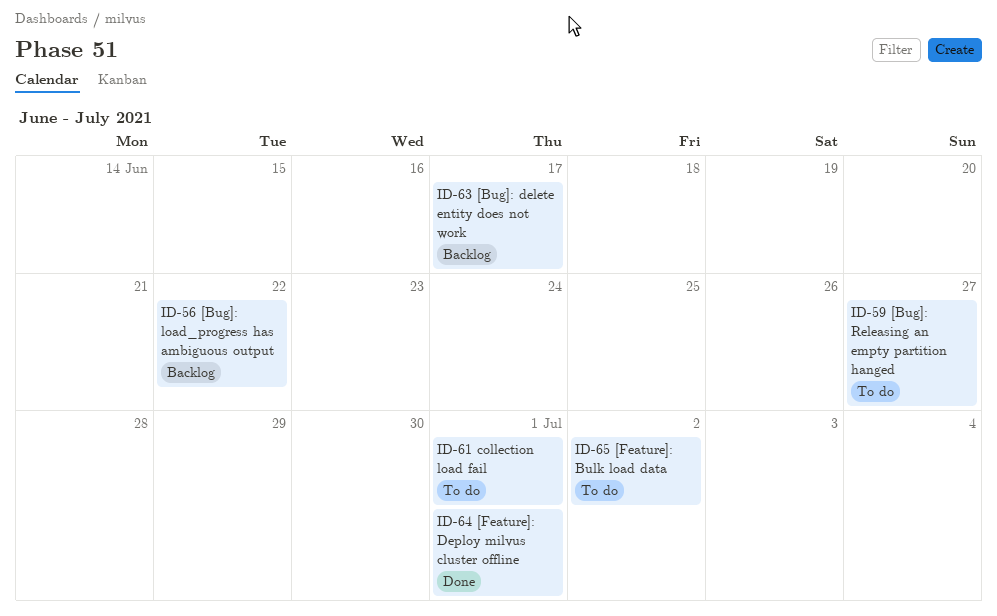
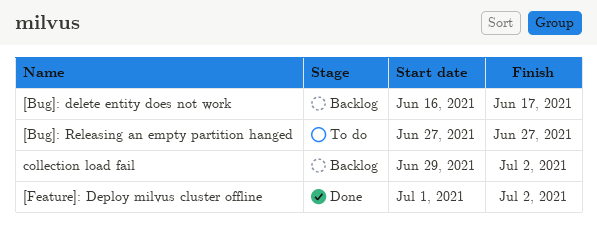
[Bug]: load_progress has ambiguous output: present -> none
[Feature]: Bulk load data: present -> none
[Feature]: Deploy milvus cluster offline, due: Jul 1 -> Jul 2
collection load fail, status: To do -> Backlog
collection load fail, due: Jul 1 -> Jul 2

